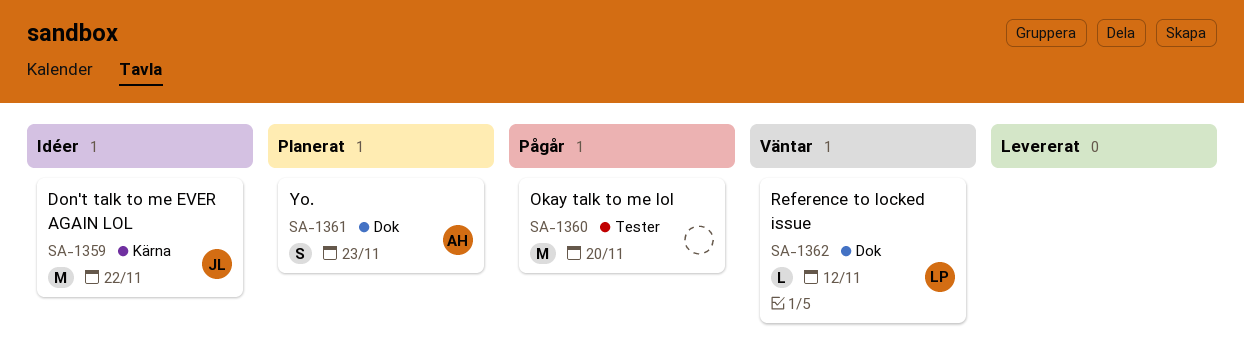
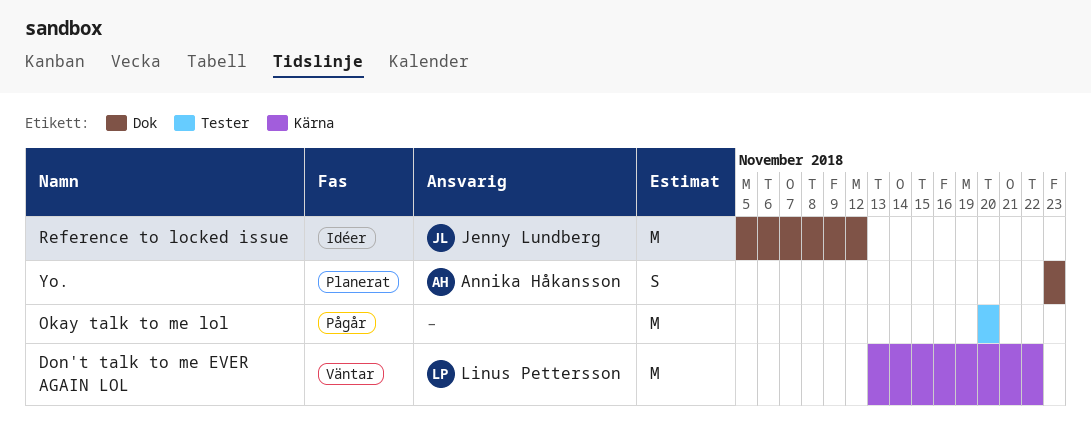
Don't talk to me EVER AGAIN LOL, status: Idéer -> Väntar
Don't talk to me EVER AGAIN LOL, owner: Jenny Lundberg -> Linus Pettersson
Reference to locked issue, status: Väntar -> Idéer
Reference to locked issue, owner: Linus Pettersson -> Jenny Lundberg
Reference to locked issue, estimate: L -> M

